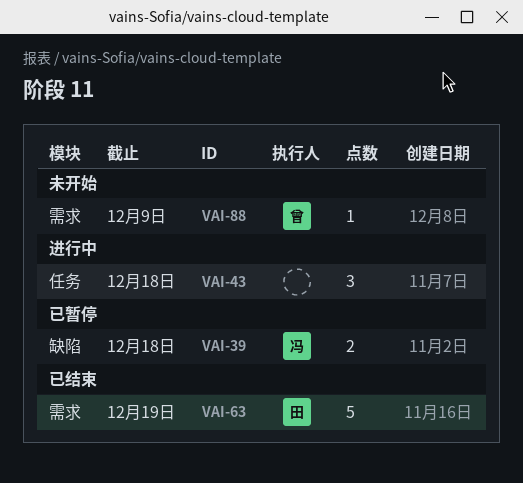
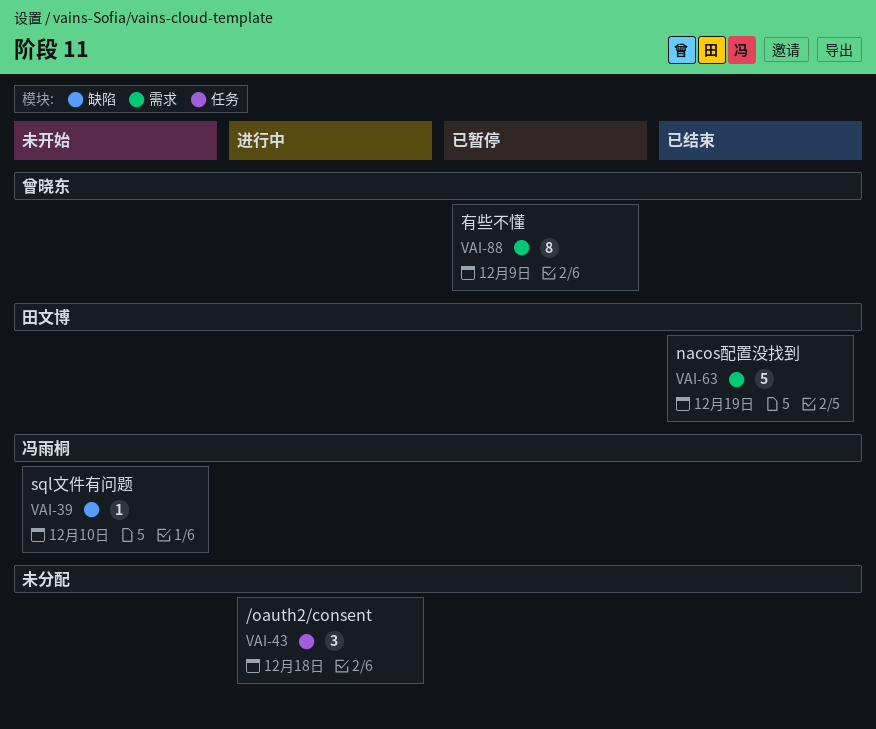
VAI-39, status: 已暂停 -> 未开始
VAI-39, estimate: 2 -> 1
VAI-39, due: Dec 18 -> Dec 10
VAI-88, status: 未开始 -> 已暂停
VAI-88, estimate: 1 -> 8

